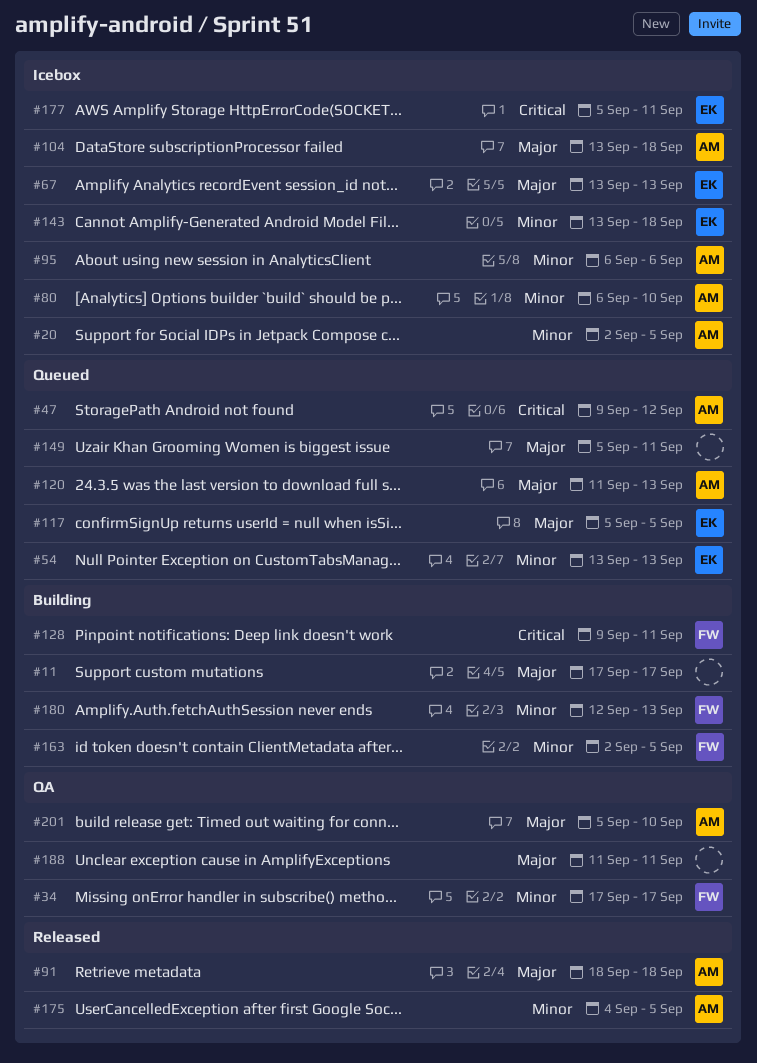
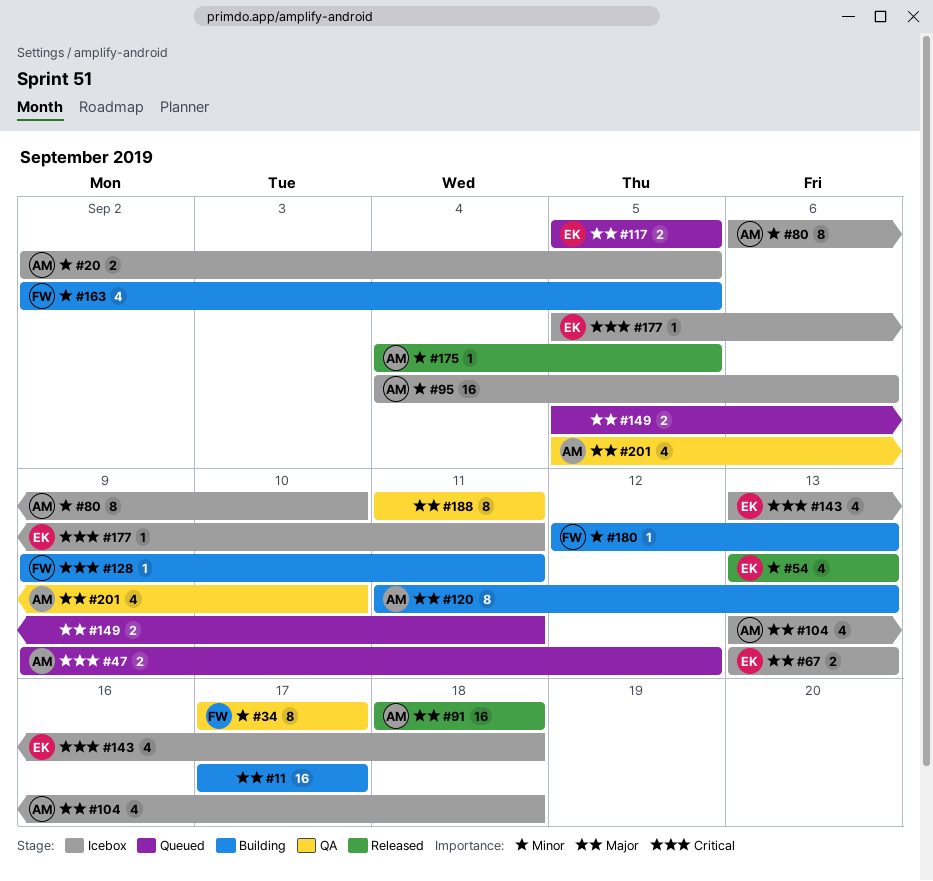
#54, status: Queued -> Released
#95, start: Sep 6 -> Sep 4
#120, status: Queued -> Building
#143, priority: Minor -> Critical

